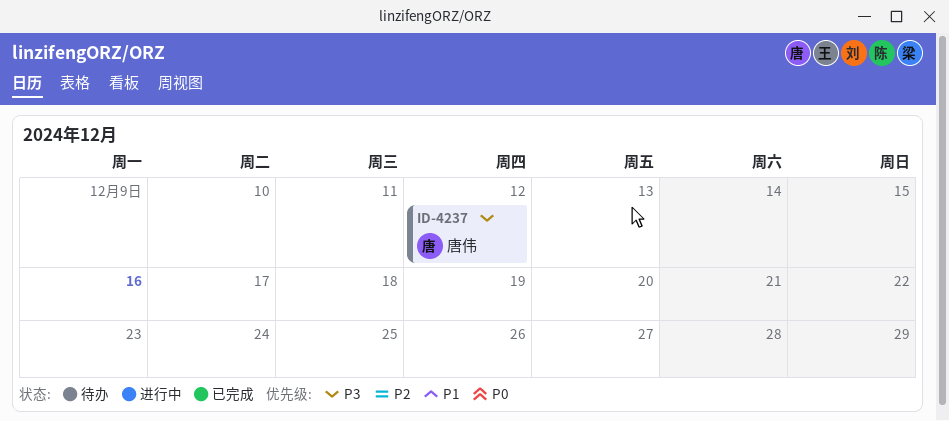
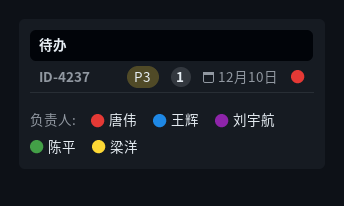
ID-4237, due: Dec 12 -> Dec 10

